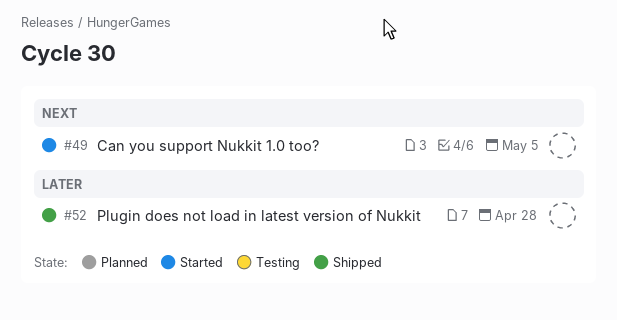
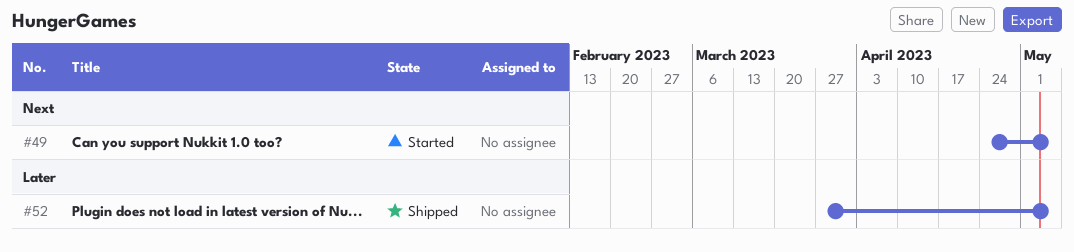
#52, due: Apr 28 -> May 5

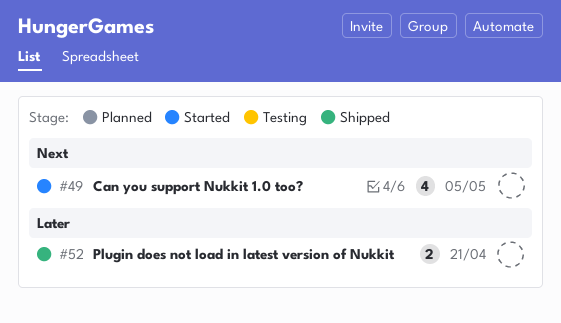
#52, due: May 5 -> Apr 21

